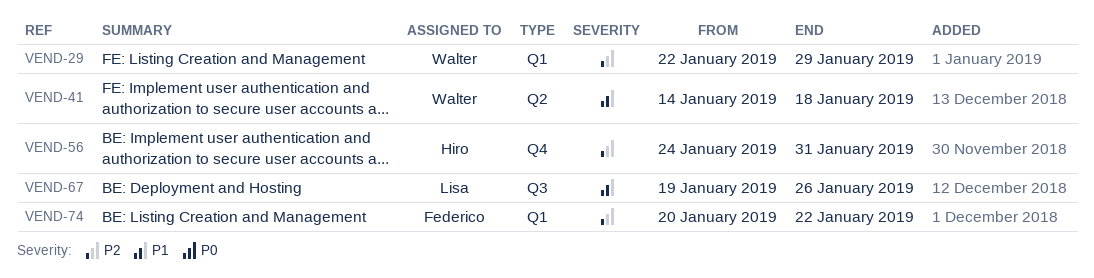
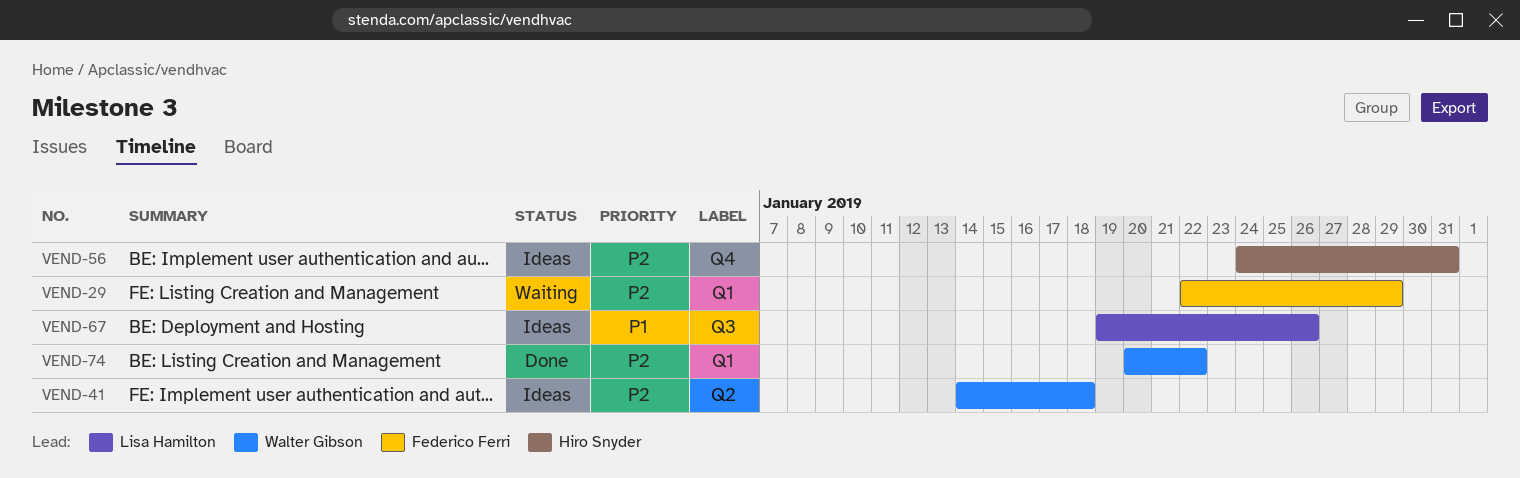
VEND-29, owner: Walter Gibson -> Federico Ferri
VEND-41, priority: P1 -> P2
VEND-74, owner: Federico Ferri -> Walter Gibson

